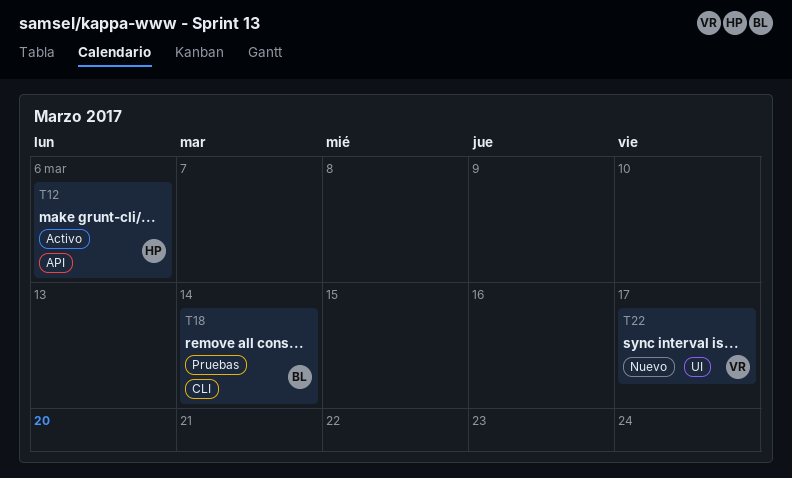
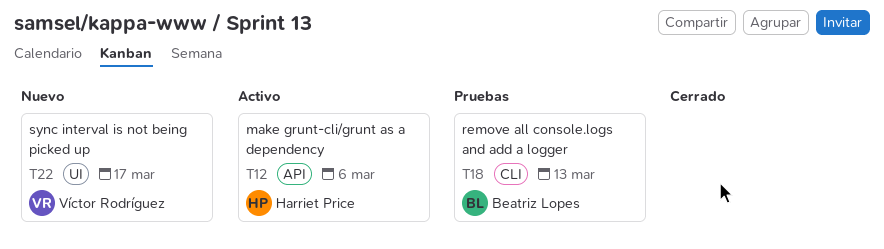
T18, due: Mar 14 -> Mar 13

